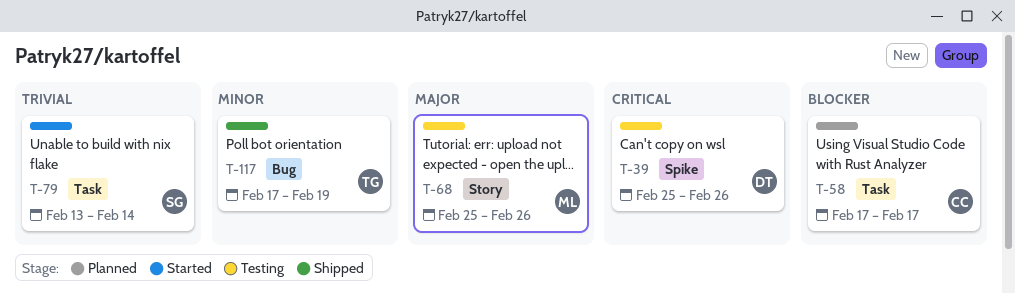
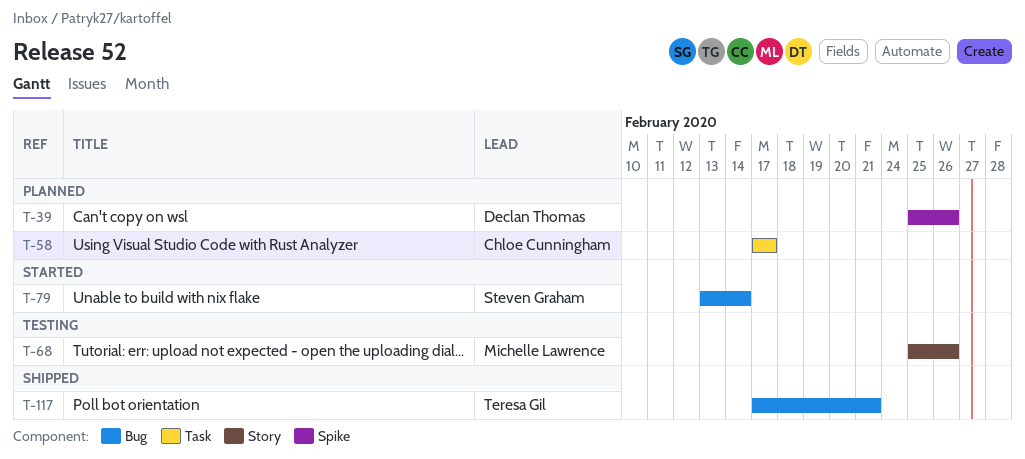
T-39, status: Testing -> Planned
T-79, label: Task -> Bug
T-117, due: Feb 19 -> Feb 21

